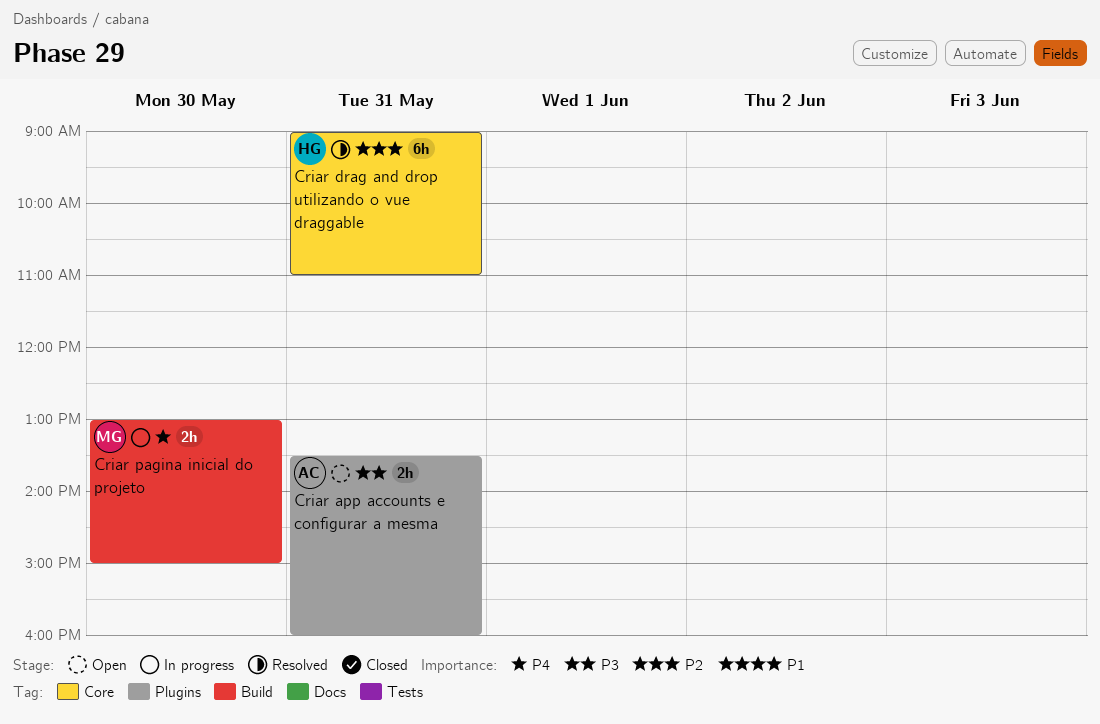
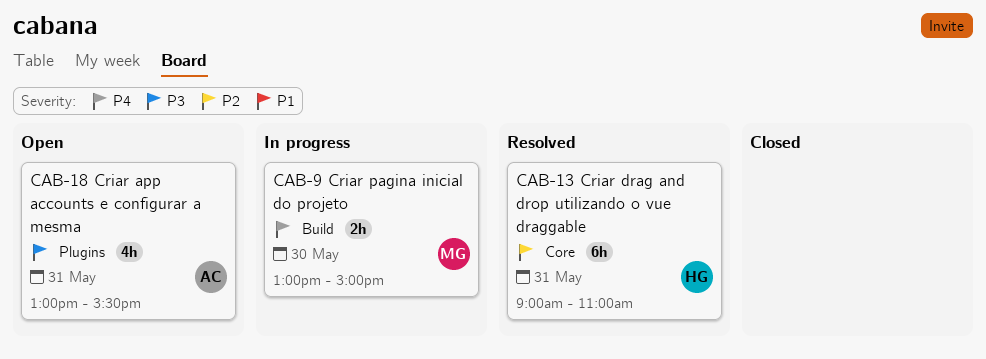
Criar app accounts e configurar a mesma, estimate: 2h -> 4h
Criar app accounts e configurar a mesma, begins: 13:30 -> 13:00
Criar app accounts e configurar a mesma, ends: 16:00 -> 15:30

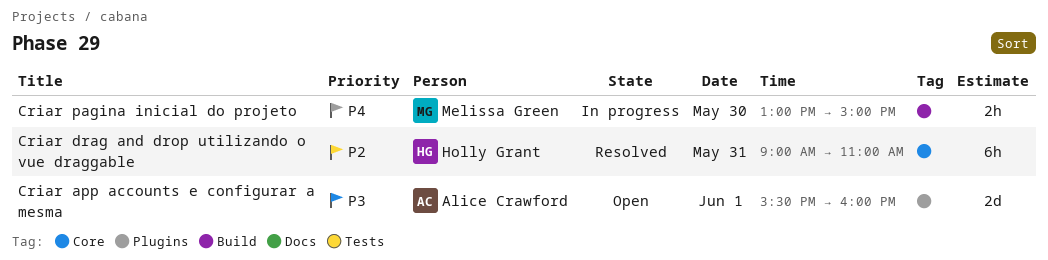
Criar app accounts e configurar a mesma, estimate: 4h -> 2d
Criar app accounts e configurar a mesma, day: May 31 -> Jun 1
Criar app accounts e configurar a mesma, begins: 13:00 -> 15:30
Criar app accounts e configurar a mesma, ends: 15:30 -> 16:00

